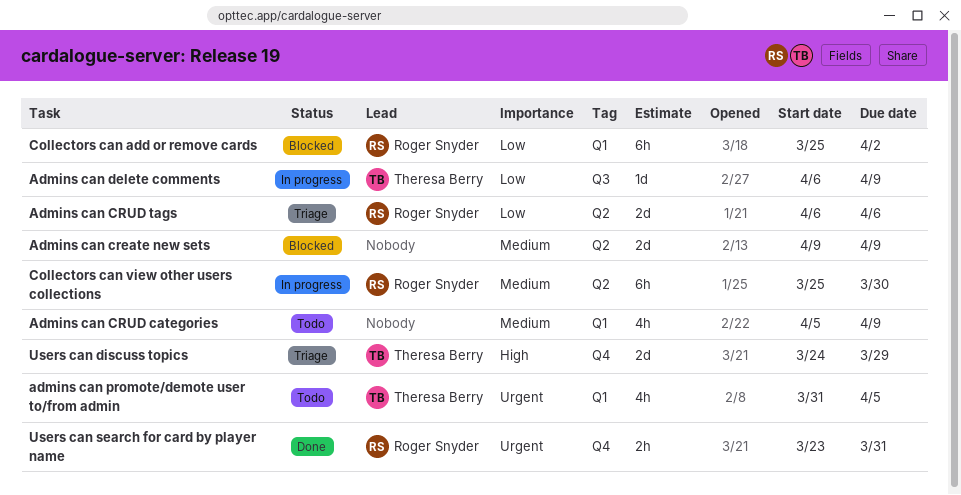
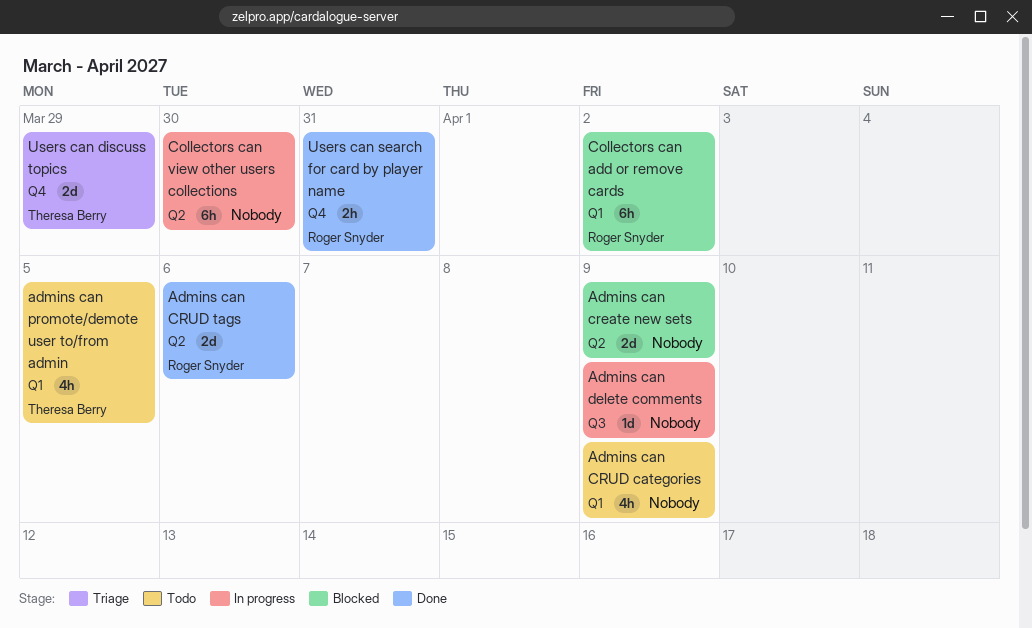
Admins can CRUD tags, status: Triage -> Done
Admins can delete comments, owner: Theresa Berry -> none
Collectors can view other users collections, owner: Roger Snyder -> none

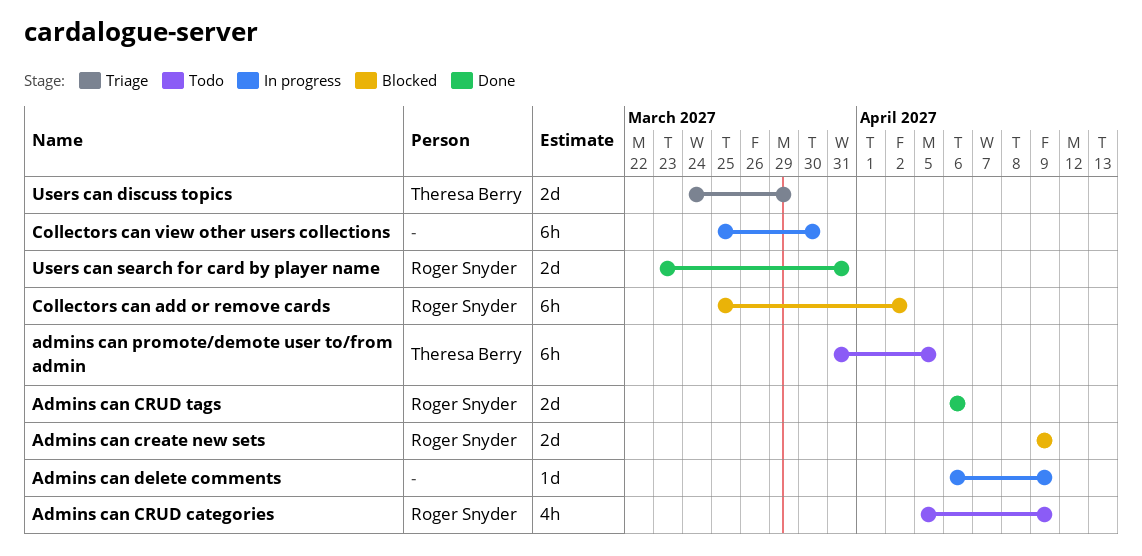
Admins can create new sets, owner: none -> Roger Snyder
Admins can CRUD categories, owner: none -> Roger Snyder
admins can promote/demote user to/from admin, estimate: 4h -> 6h
Users can search for card by player name, estimate: 2h -> 2d

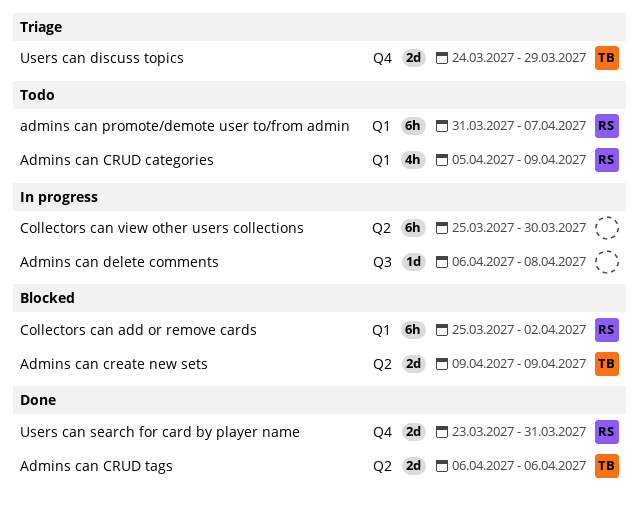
Admins can create new sets, owner: Roger Snyder -> Theresa Berry
Admins can CRUD tags, owner: Roger Snyder -> Theresa Berry
Admins can delete comments, due: Apr 9 -> Apr 8
admins can promote/demote user to/from admin, owner: Theresa Berry -> Roger Snyder
admins can promote/demote user to/from admin, due: Apr 5 -> Apr 7

